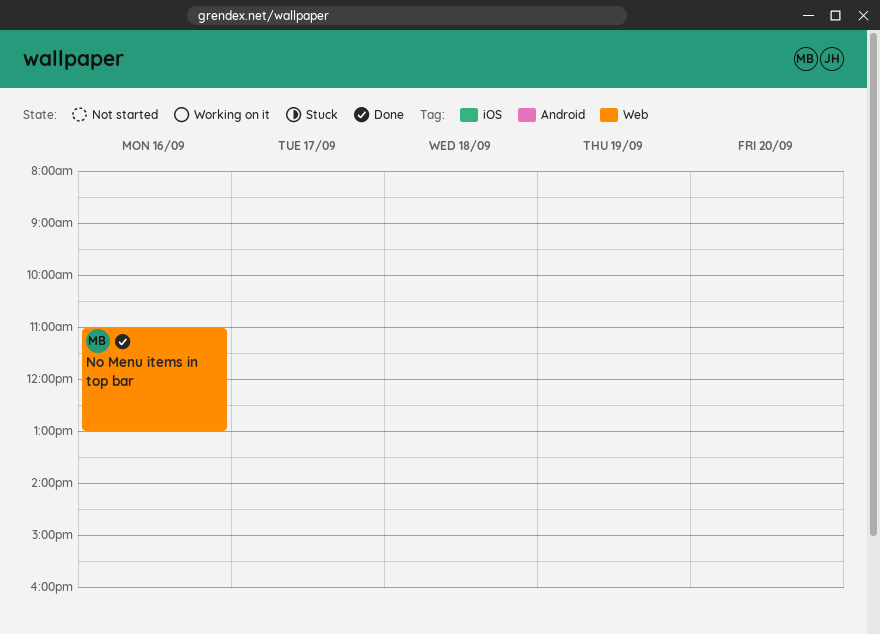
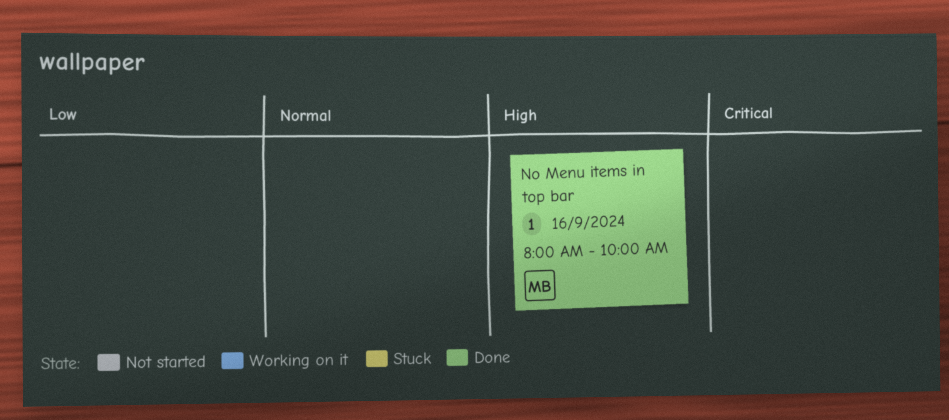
No Menu items in top bar, begins: 11:00 -> 08:00
No Menu items in top bar, ends: 13:00 -> 10:00

